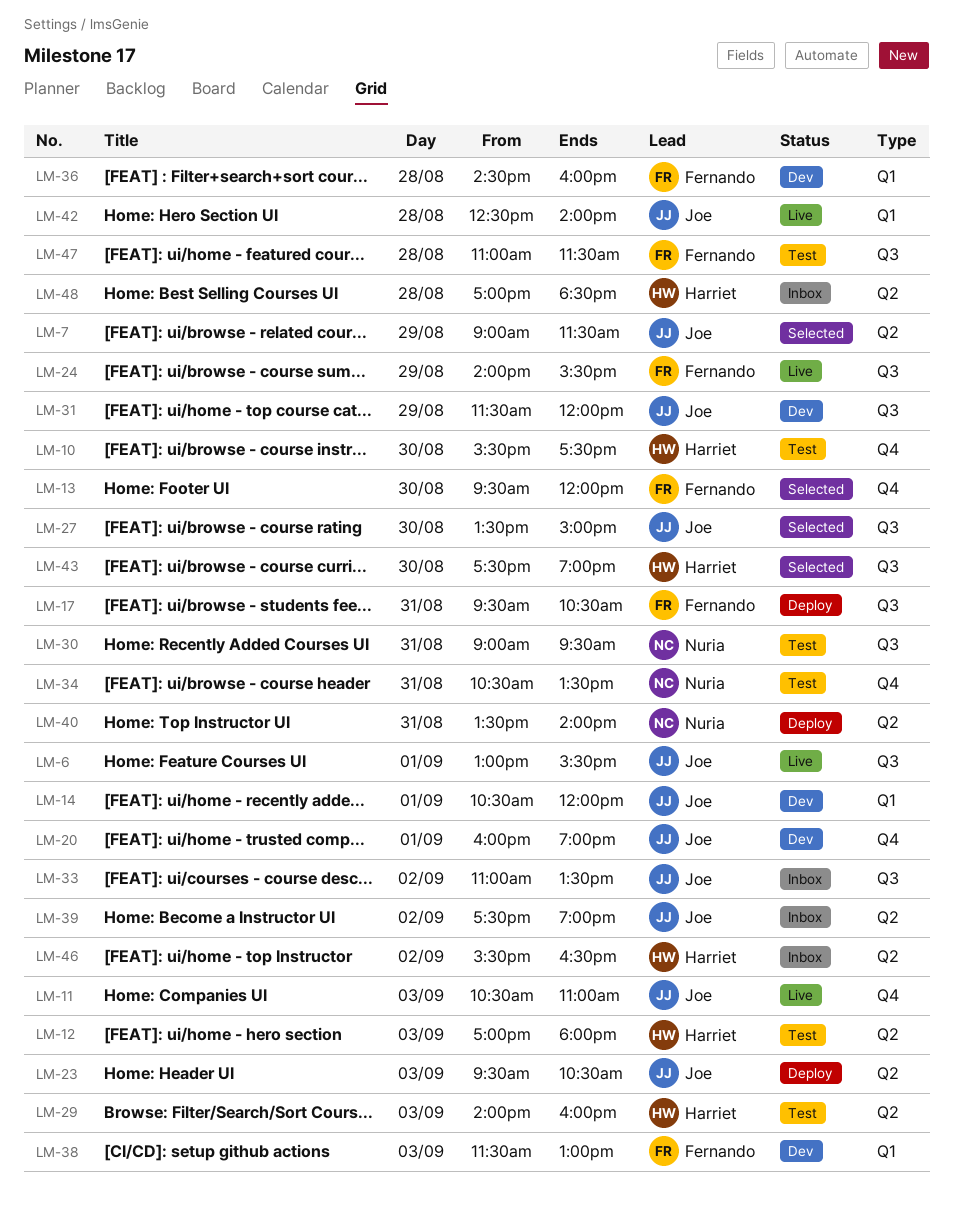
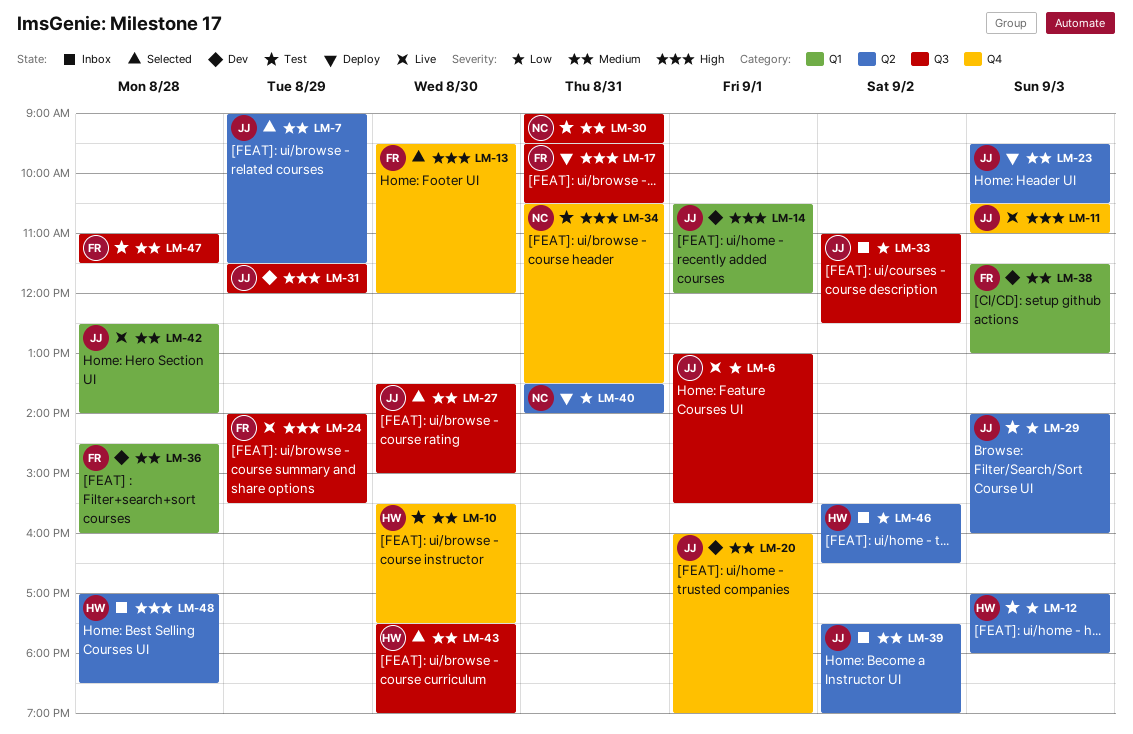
LM-29, owner: Harriet -> Joe
LM-33, ends: 13:30 -> 12:30

